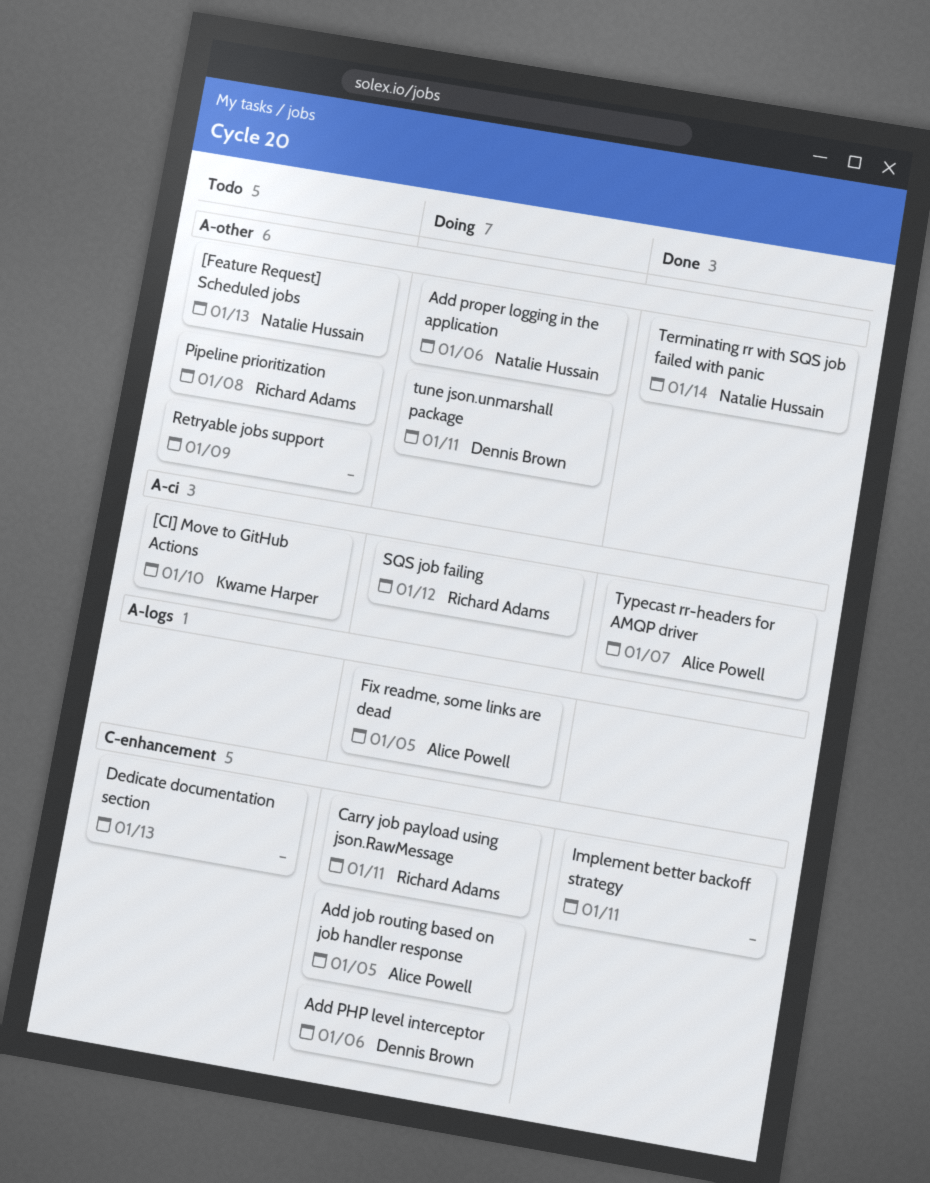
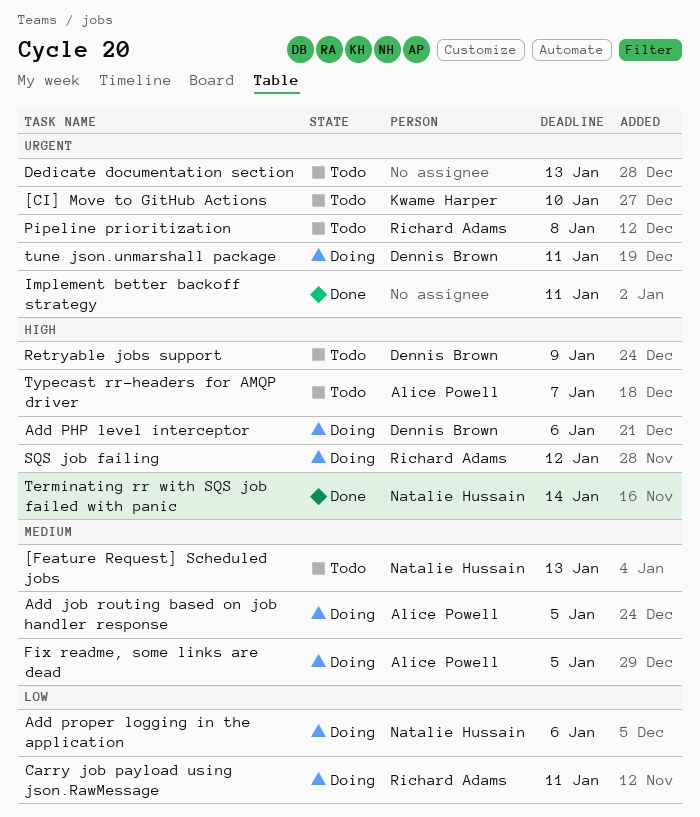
Retryable jobs support, owner: none -> Dennis Brown
Typecast rr-headers for AMQP driver, status: Done -> Todo

